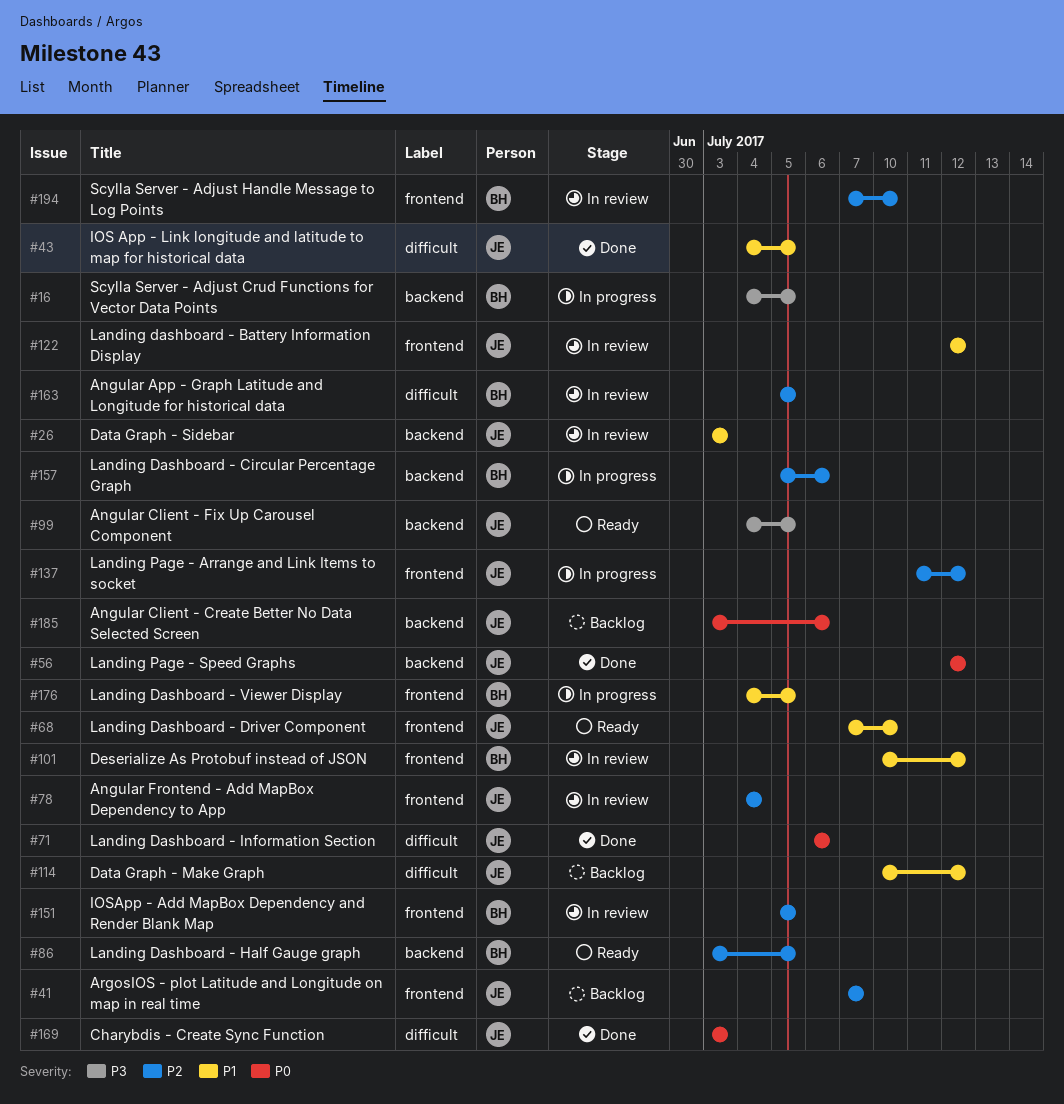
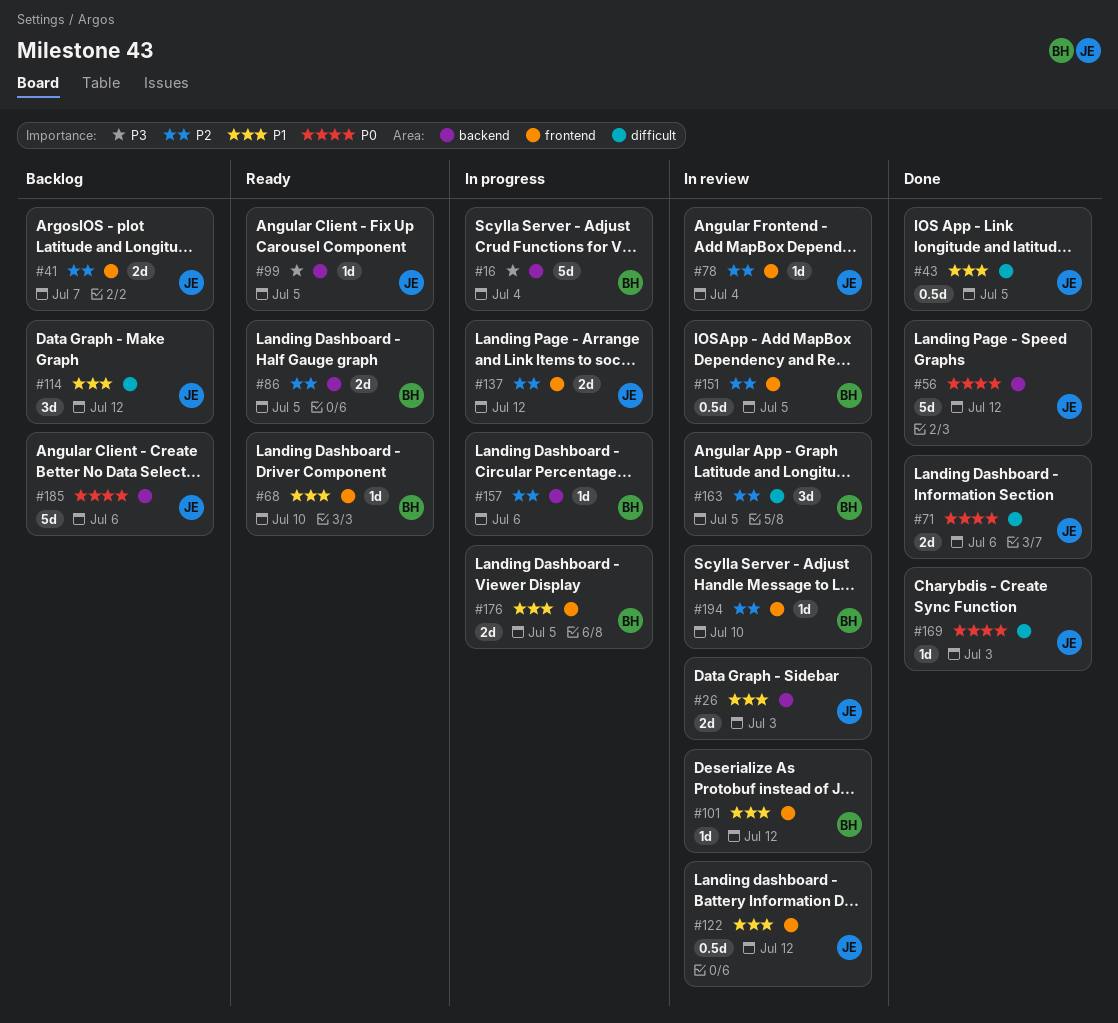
#16, due: Jul 5 -> Jul 4
#68, owner: JE -> BH

